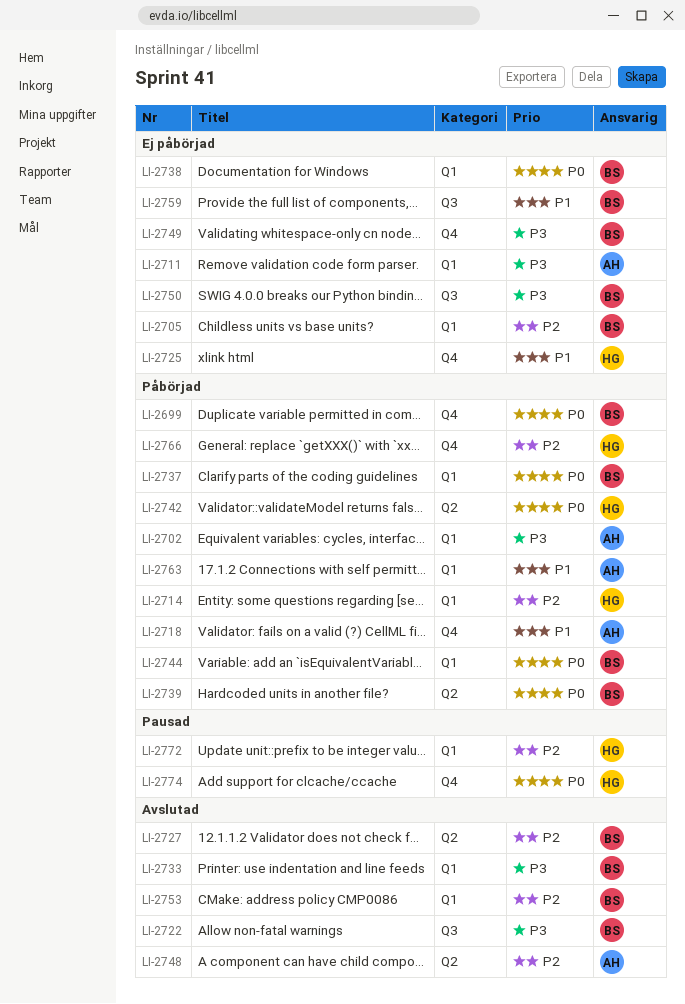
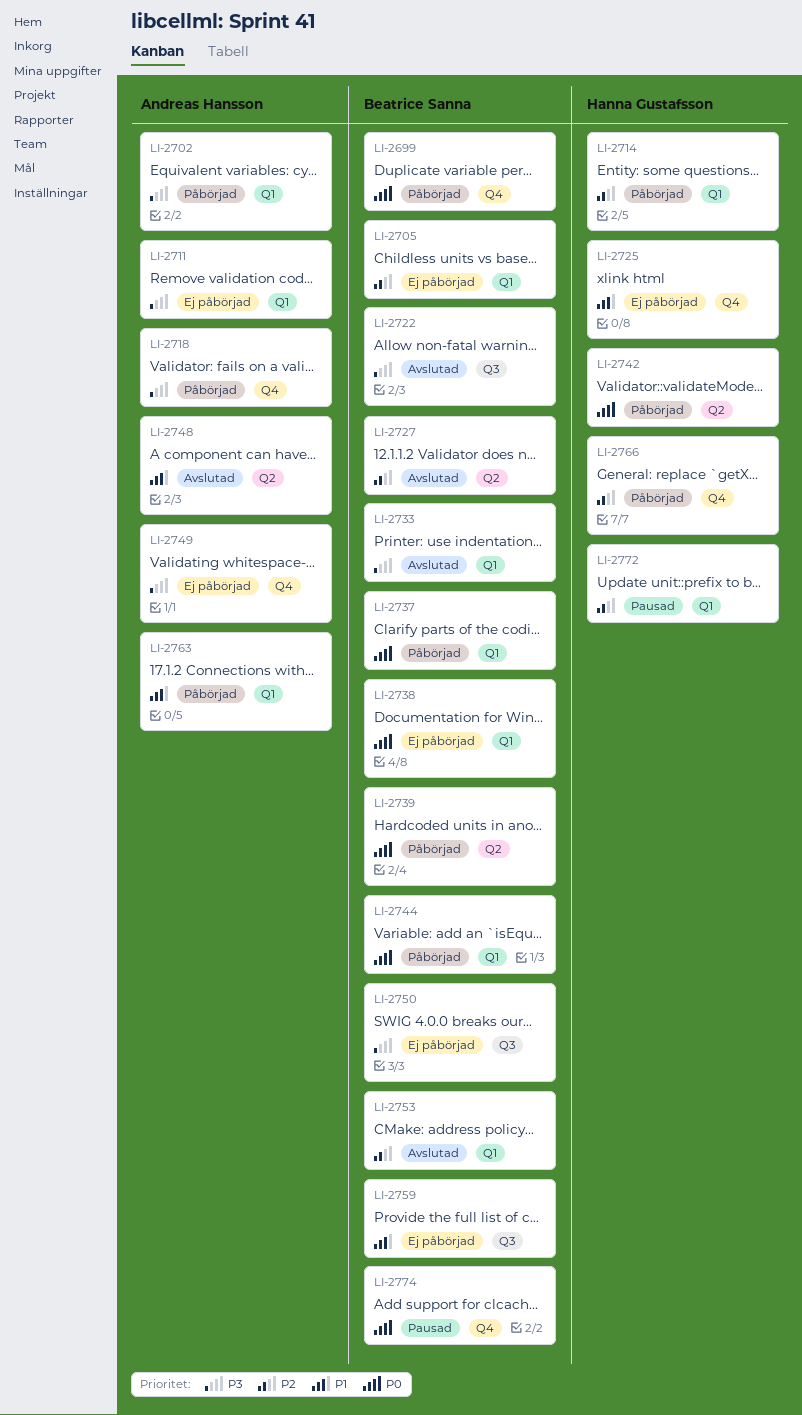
LI-2718, priority: P1 -> P3
LI-2748, priority: P2 -> P1
LI-2749, owner: Beatrice Sanna -> Andreas Hansson
LI-2774, owner: Hanna Gustafsson -> Beatrice Sanna

